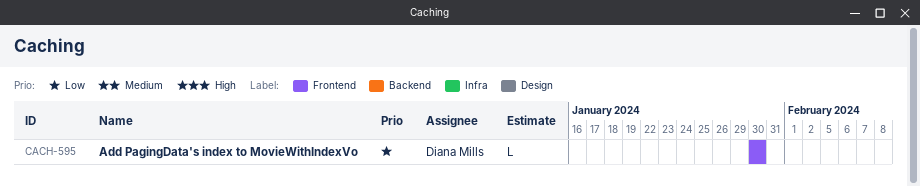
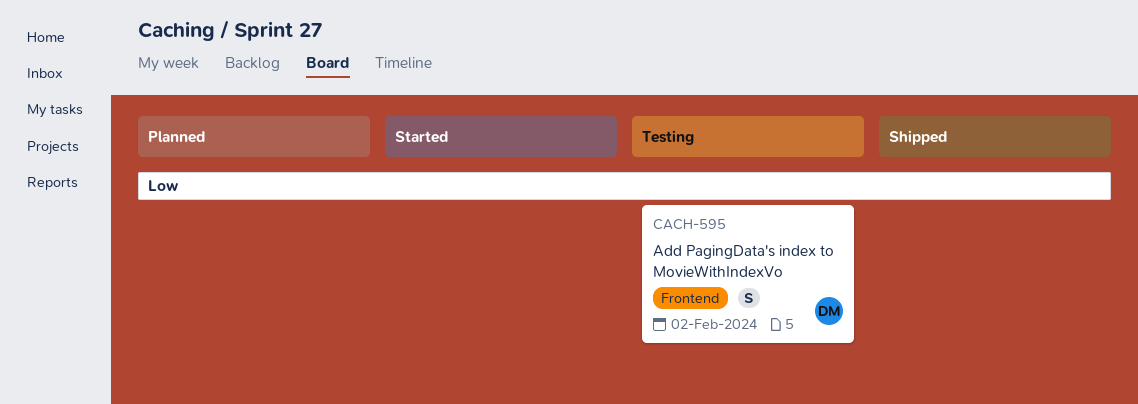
CACH-595, estimate: L -> S
CACH-595, due: Jan 30 -> Feb 2

